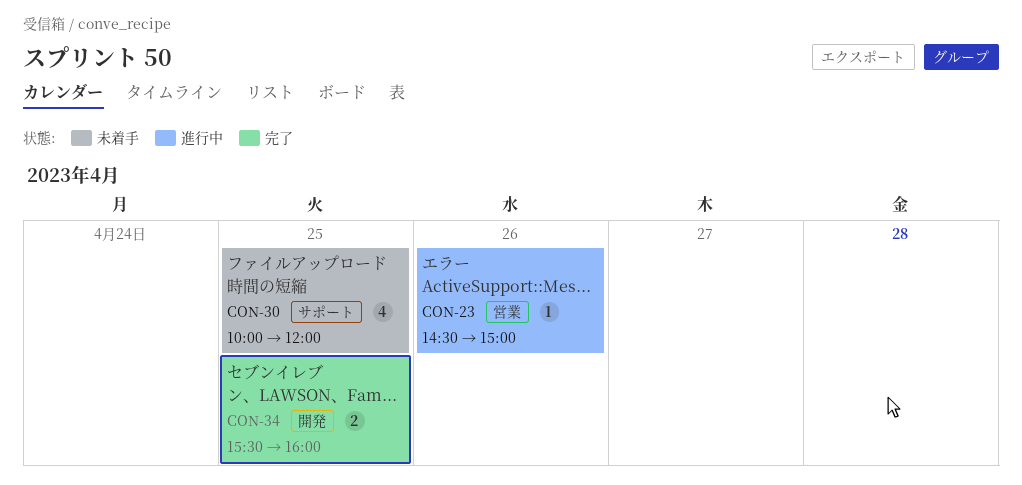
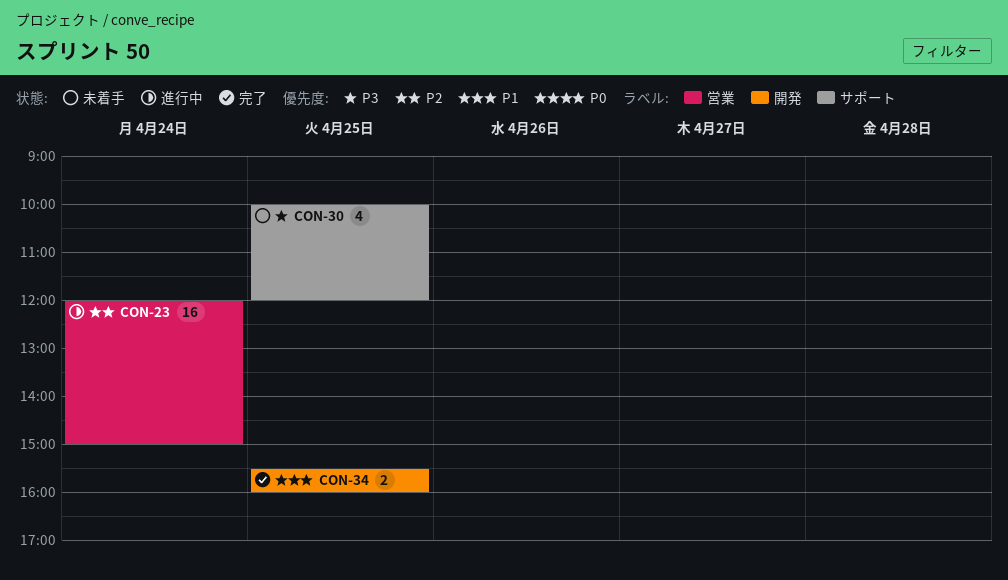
CON-23, estimate: 1 -> 16
CON-23, day: Apr 26 -> Apr 24
CON-23, begins: 14:30 -> 12:00

